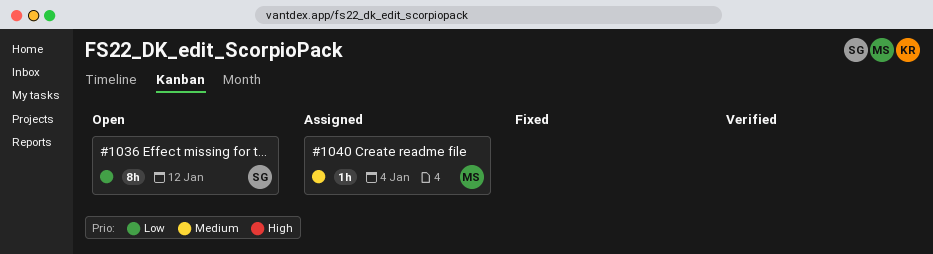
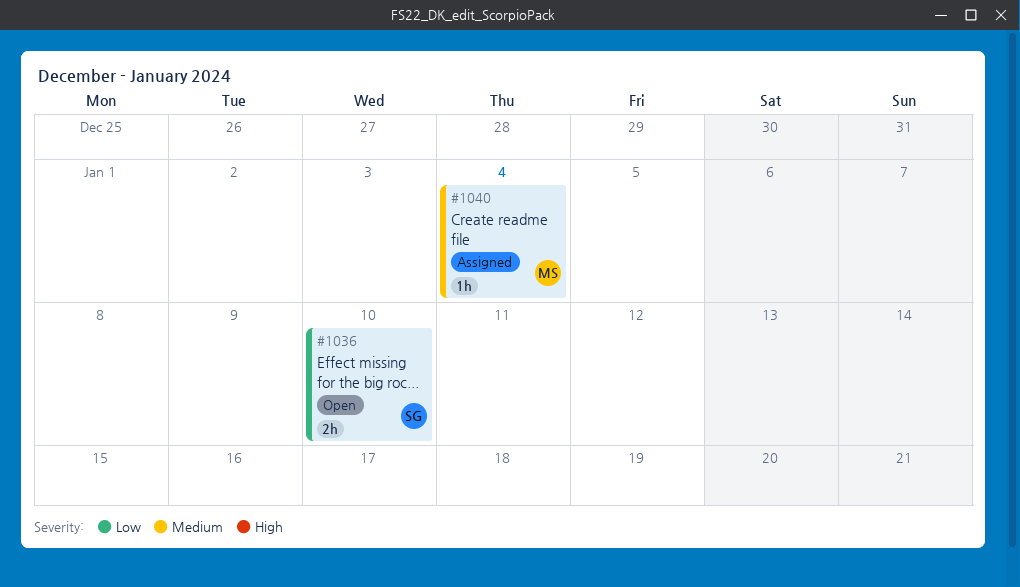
#1036, estimate: 8h -> 2h
#1036, due: Jan 12 -> Jan 10

